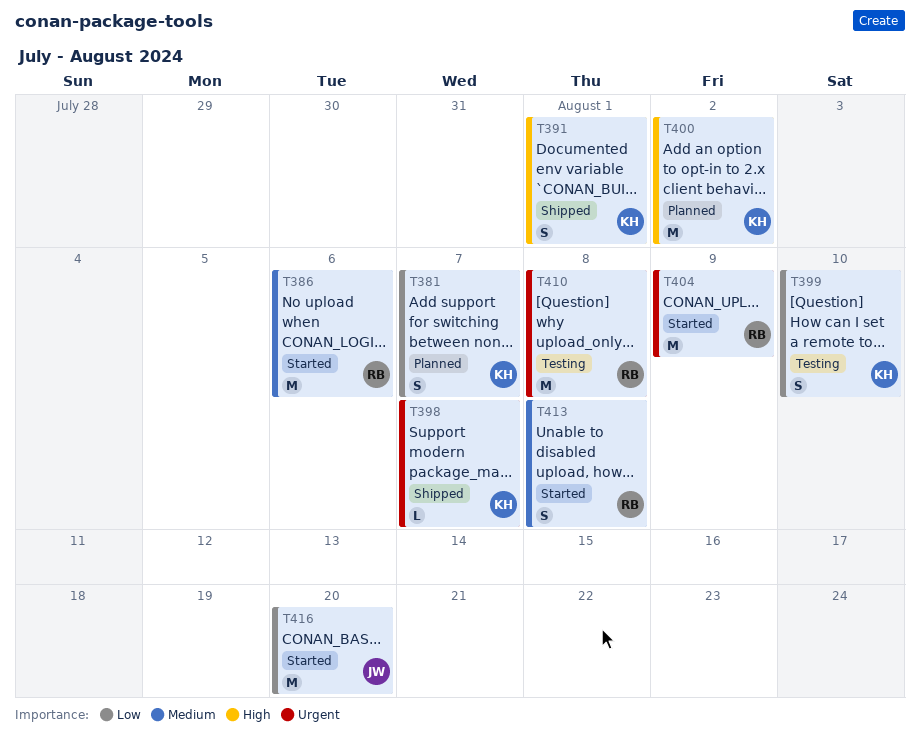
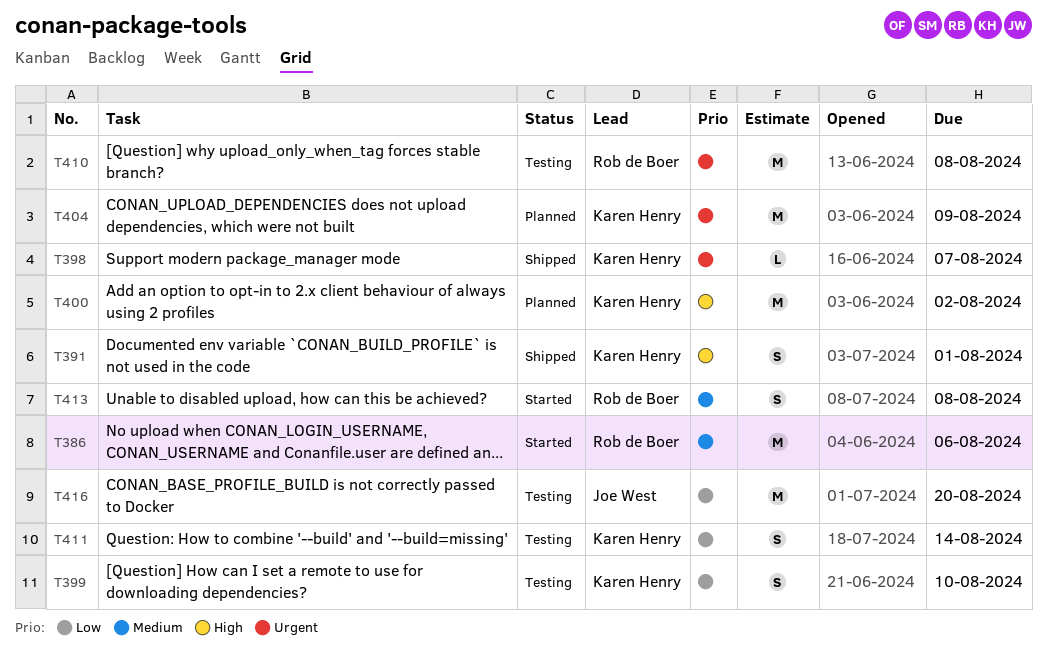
T381: present -> none
T404, status: Started -> Planned
T404, owner: Rob de Boer -> Karen Henry
T411: none -> present
T416, status: Started -> Testing

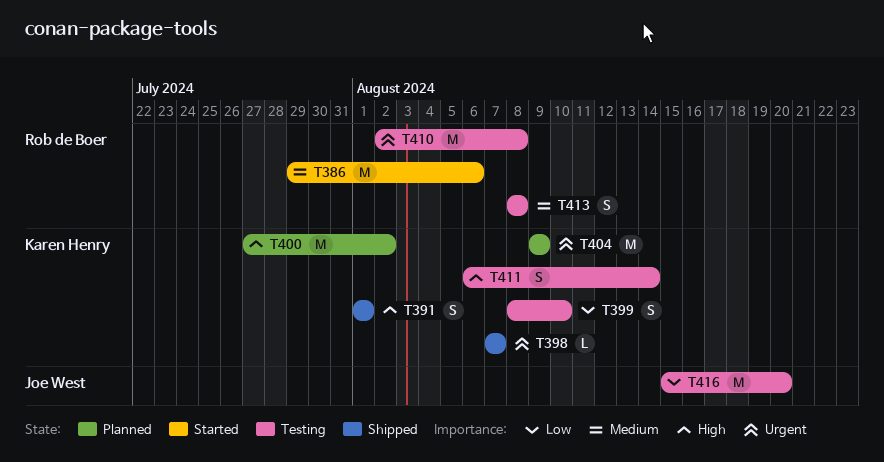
T411, priority: Low -> High
T413, status: Started -> Testing

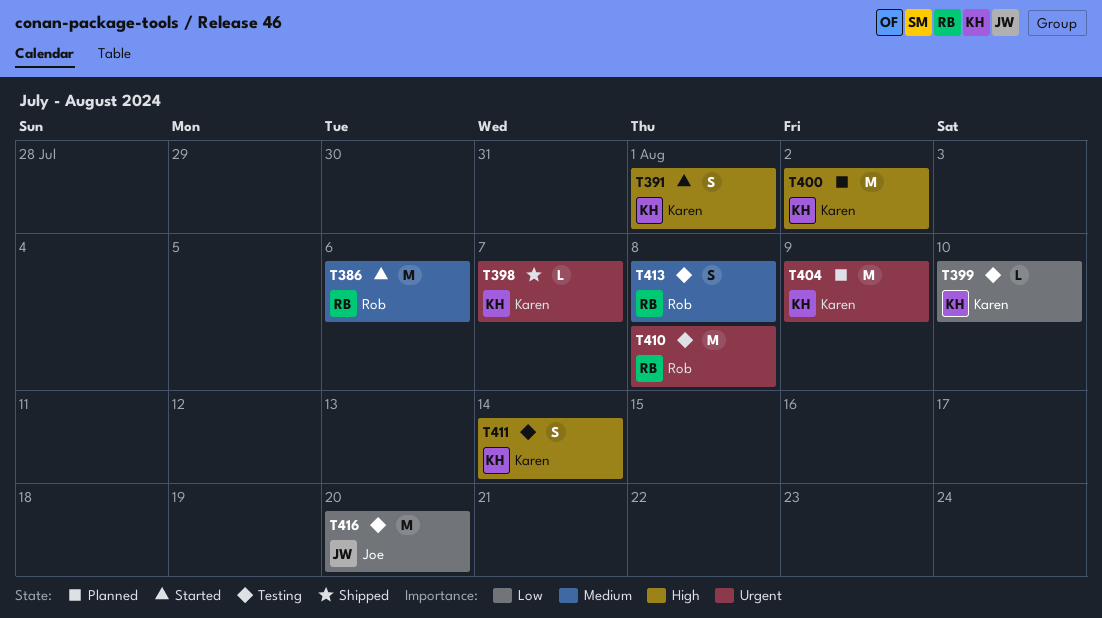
T391, status: Shipped -> Started
T399, estimate: S -> L

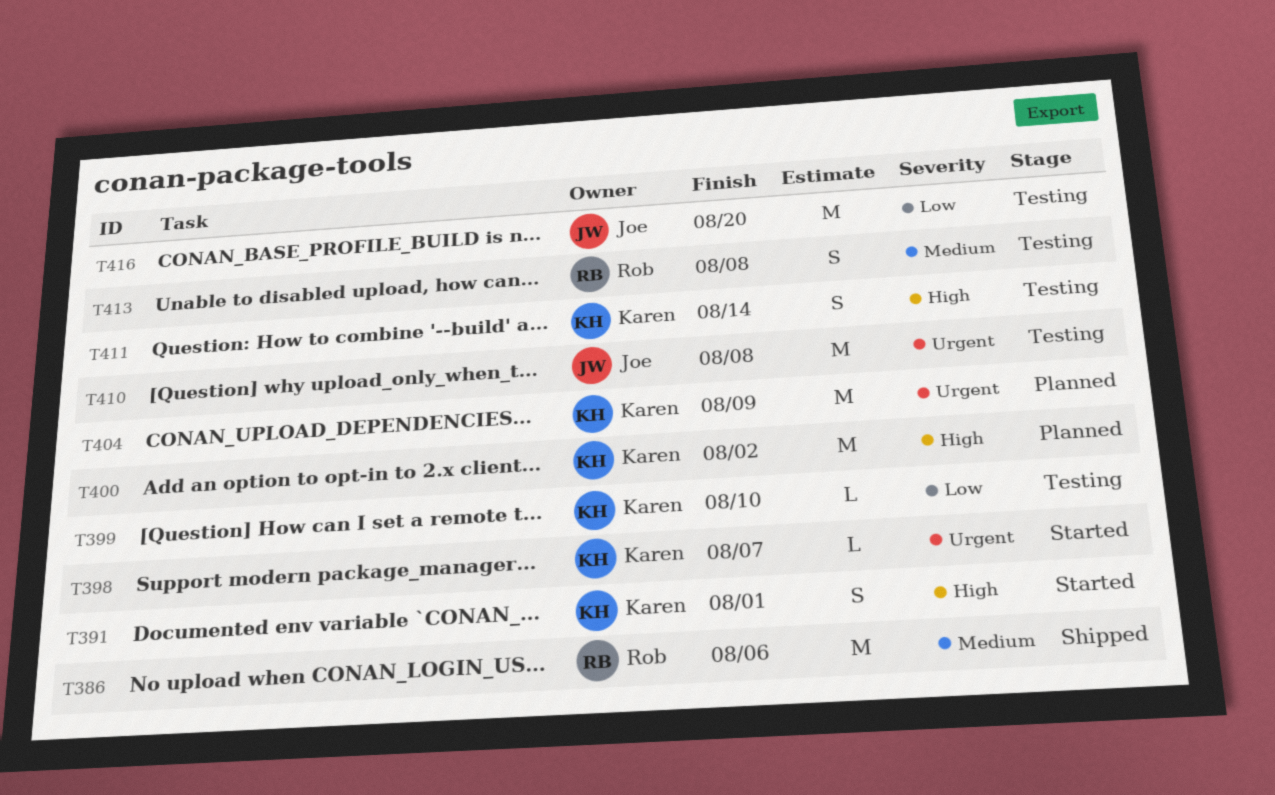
T386, status: Started -> Shipped
T398, status: Shipped -> Started
T410, owner: Rob -> Joe

